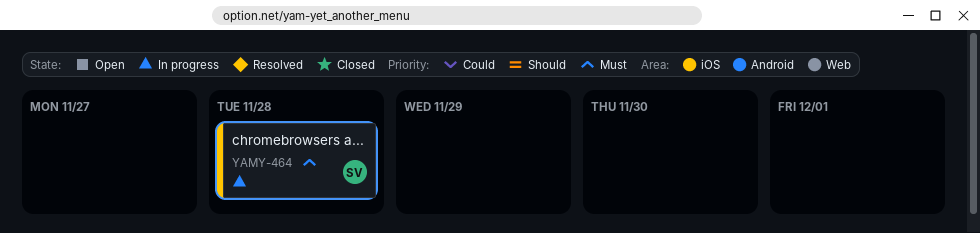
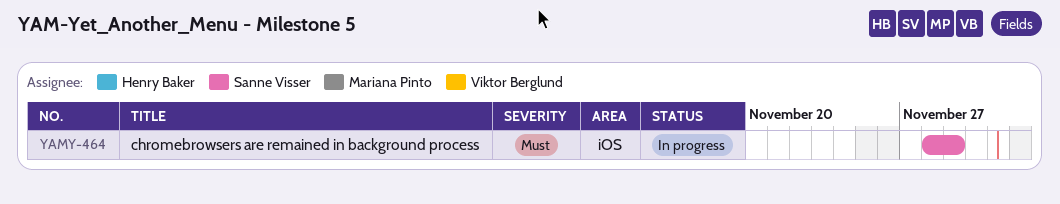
YAMY-464, due: Nov 28 -> Nov 29

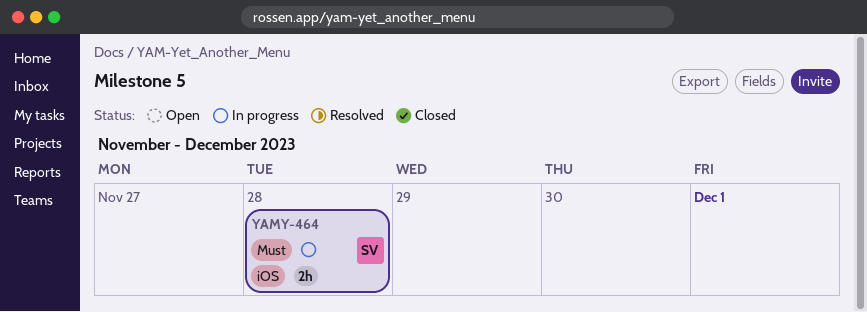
YAMY-464, due: Nov 29 -> Nov 28

